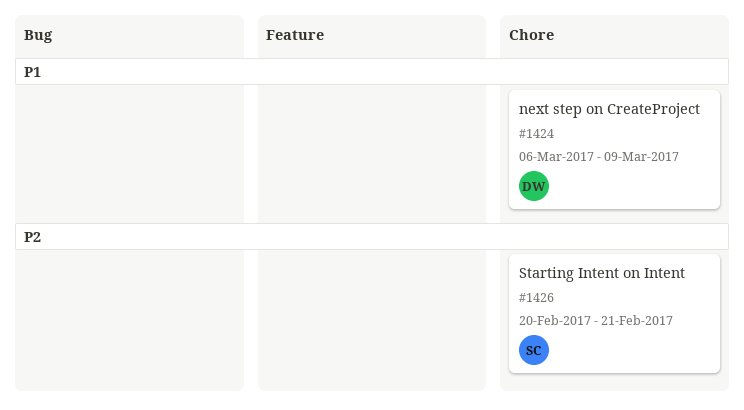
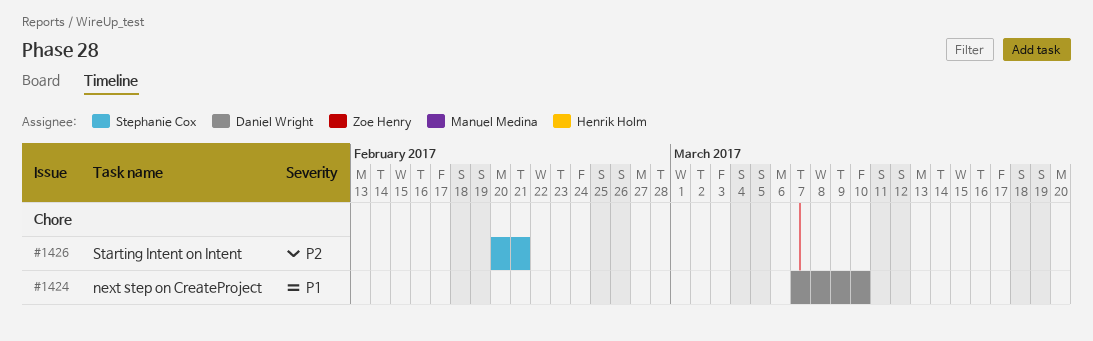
#1424, start: Mar 6 -> Mar 7
#1424, due: Mar 9 -> Mar 10

